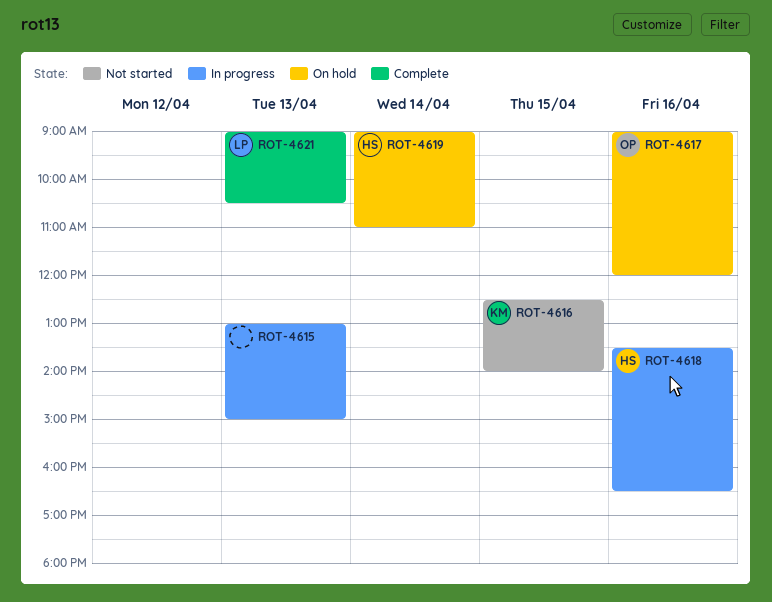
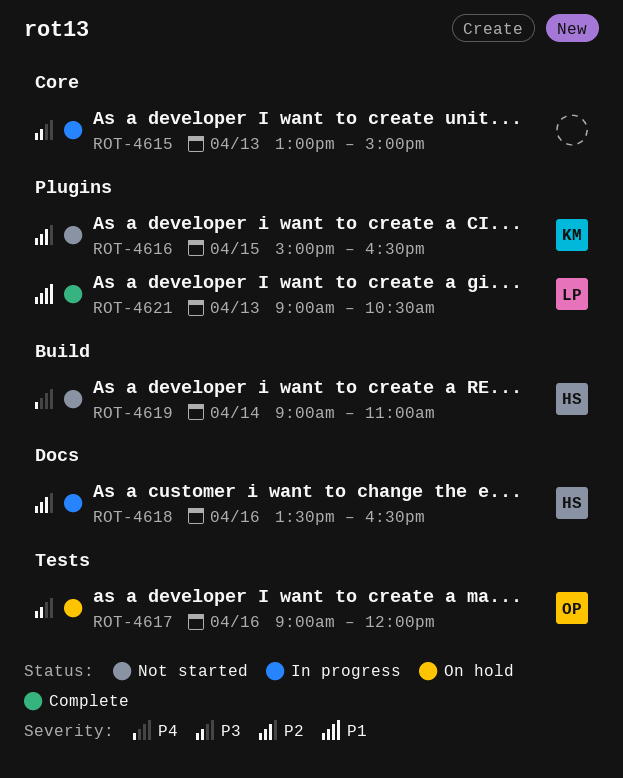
ROT-4616, begins: 12:30 -> 15:00
ROT-4616, ends: 14:00 -> 16:30
ROT-4619, status: On hold -> Not started

